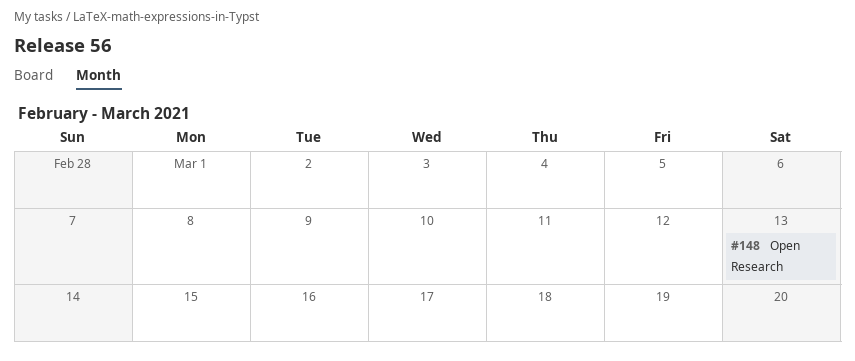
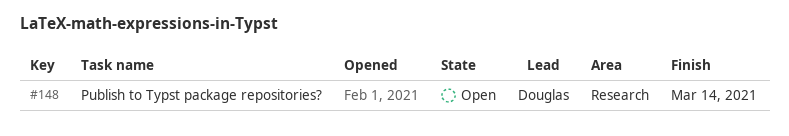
#148, due: Mar 13 -> Mar 14

